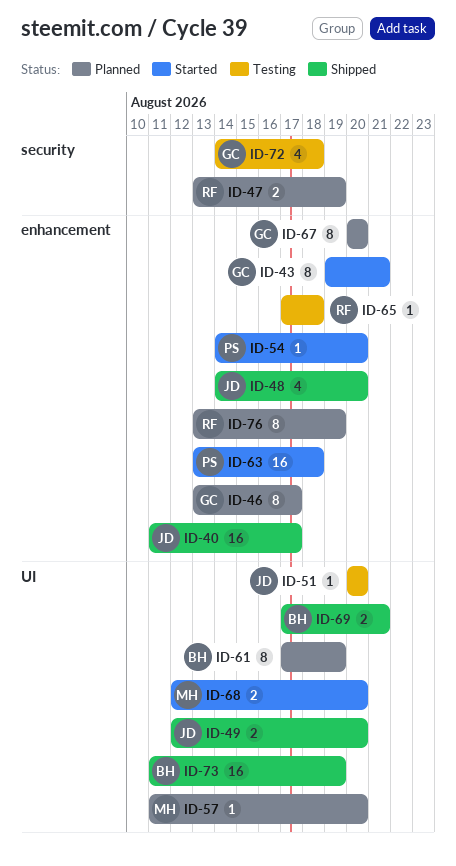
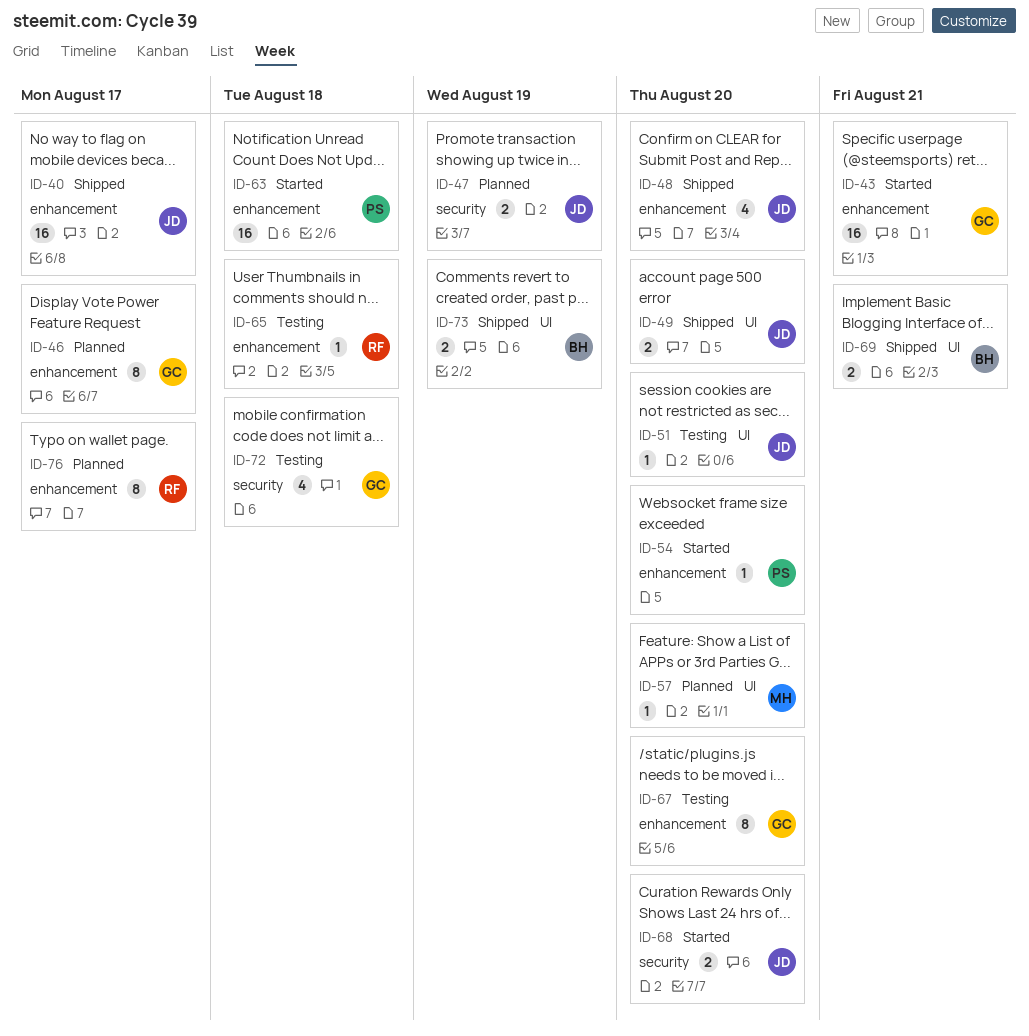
ID-43, estimate: 8 -> 16
ID-47, owner: RF -> JD
ID-61: present -> none
ID-67, status: Planned -> Testing
ID-68, owner: MH -> JD
ID-68, label: UI -> security
ID-73, estimate: 16 -> 2
ID-76, due: Aug 19 -> Aug 17

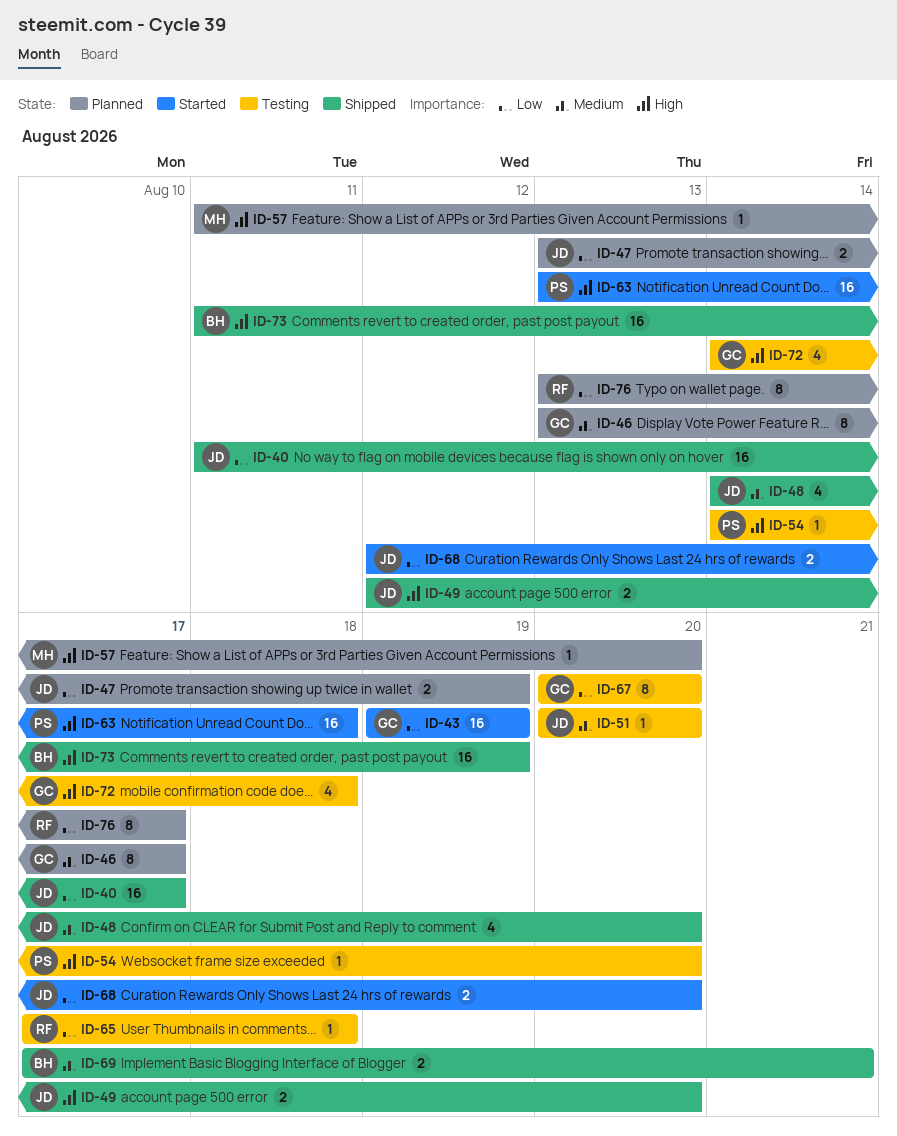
ID-43, due: Aug 21 -> Aug 19
ID-54, status: Started -> Testing
ID-73, estimate: 2 -> 16

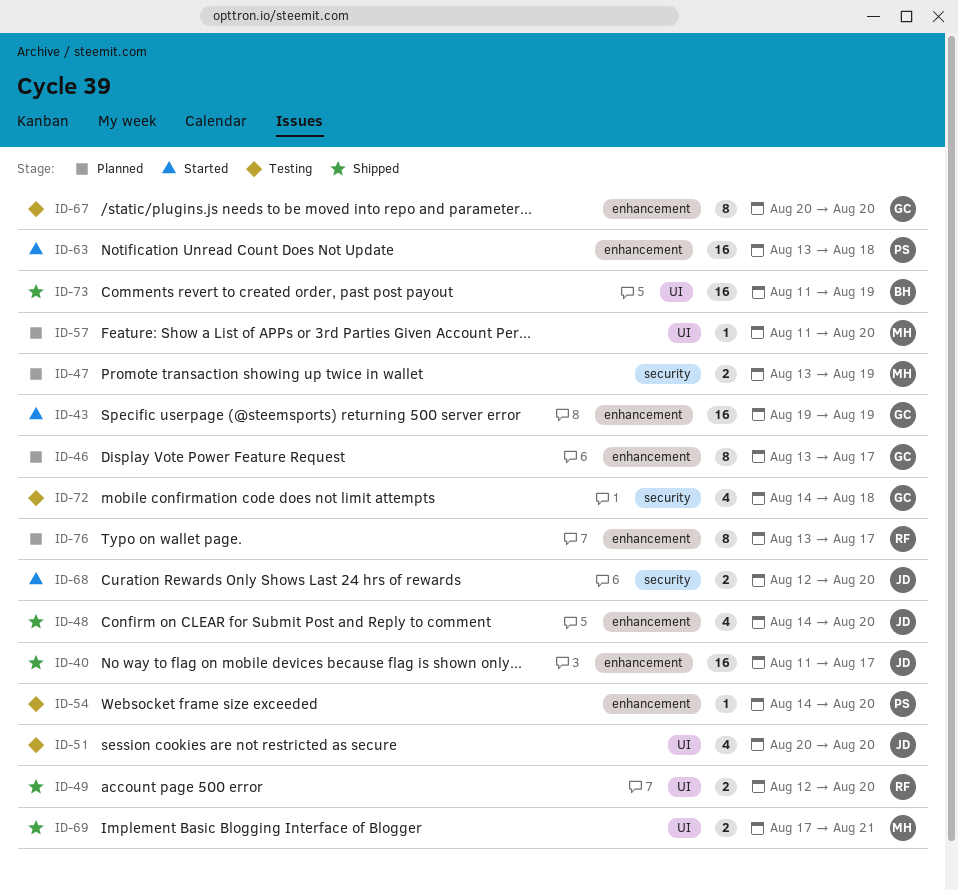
ID-47, owner: JD -> MH
ID-49, owner: JD -> RF
ID-51, estimate: 1 -> 4
ID-65: present -> none
ID-69, owner: BH -> MH

